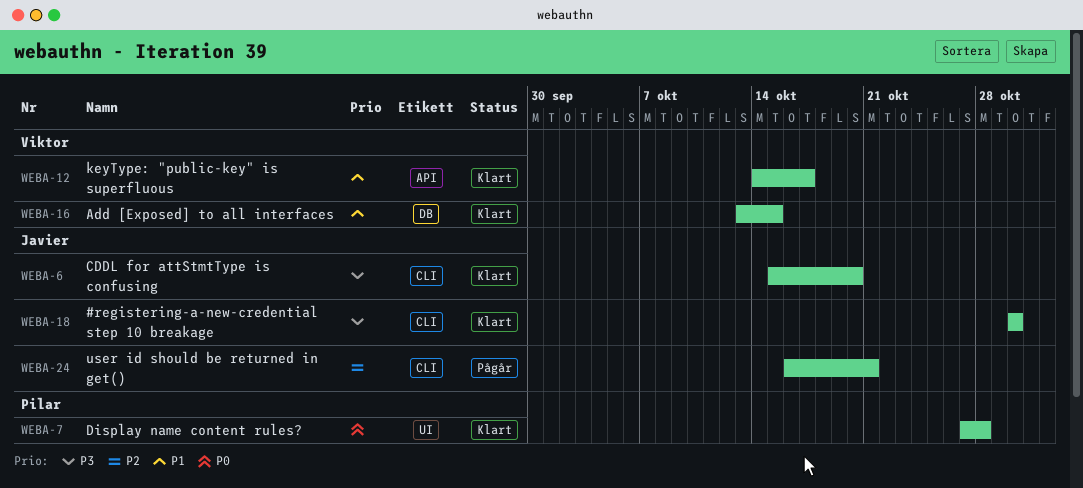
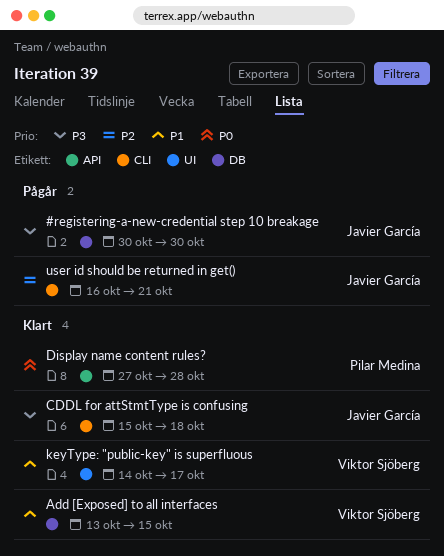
#registering-a-new-credential step 10 breakage, status: Klart -> Pågår
#registering-a-new-credential step 10 breakage, label: CLI -> DB
CDDL for attStmtType is confusing, due: Oct 20 -> Oct 18
Display name content rules?, label: UI -> API
keyType: "public-key" is superfluous, label: API -> UI

